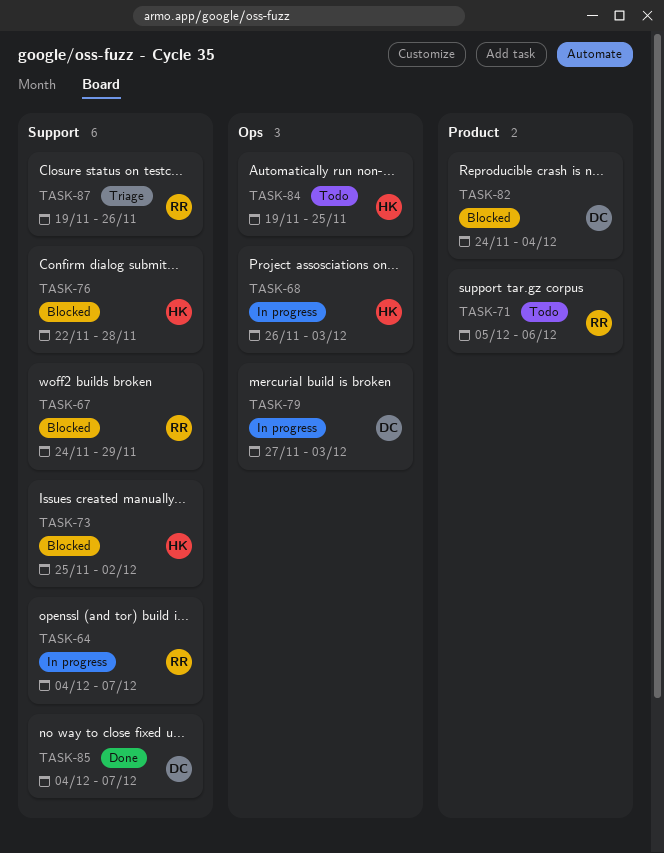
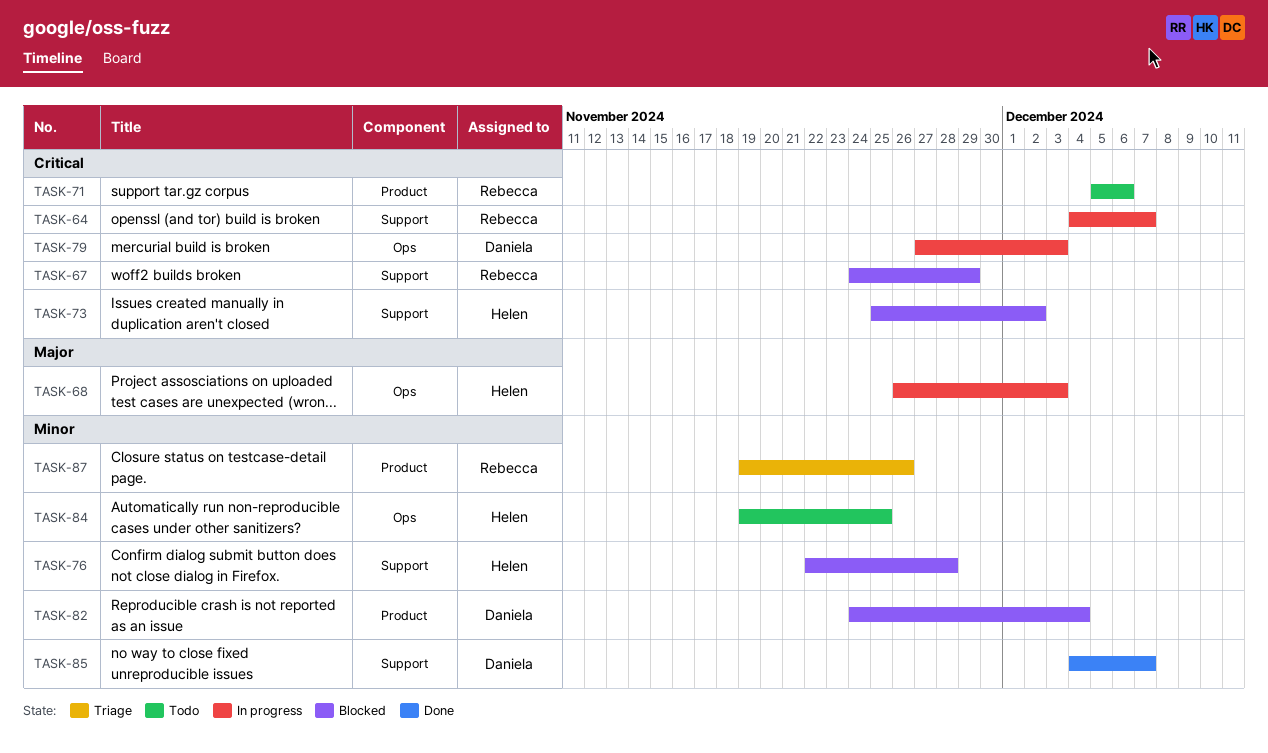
TASK-87, label: Support -> Product

